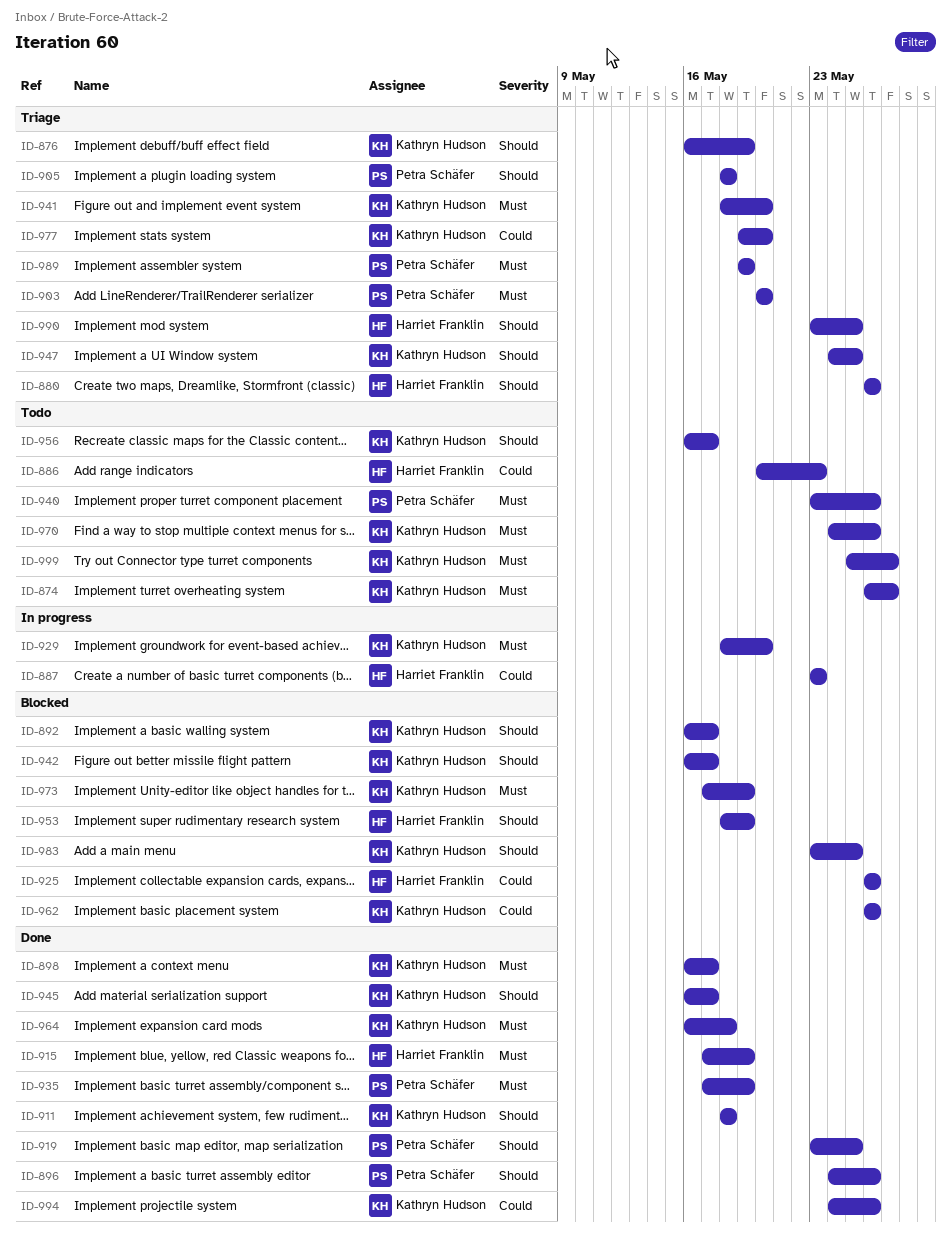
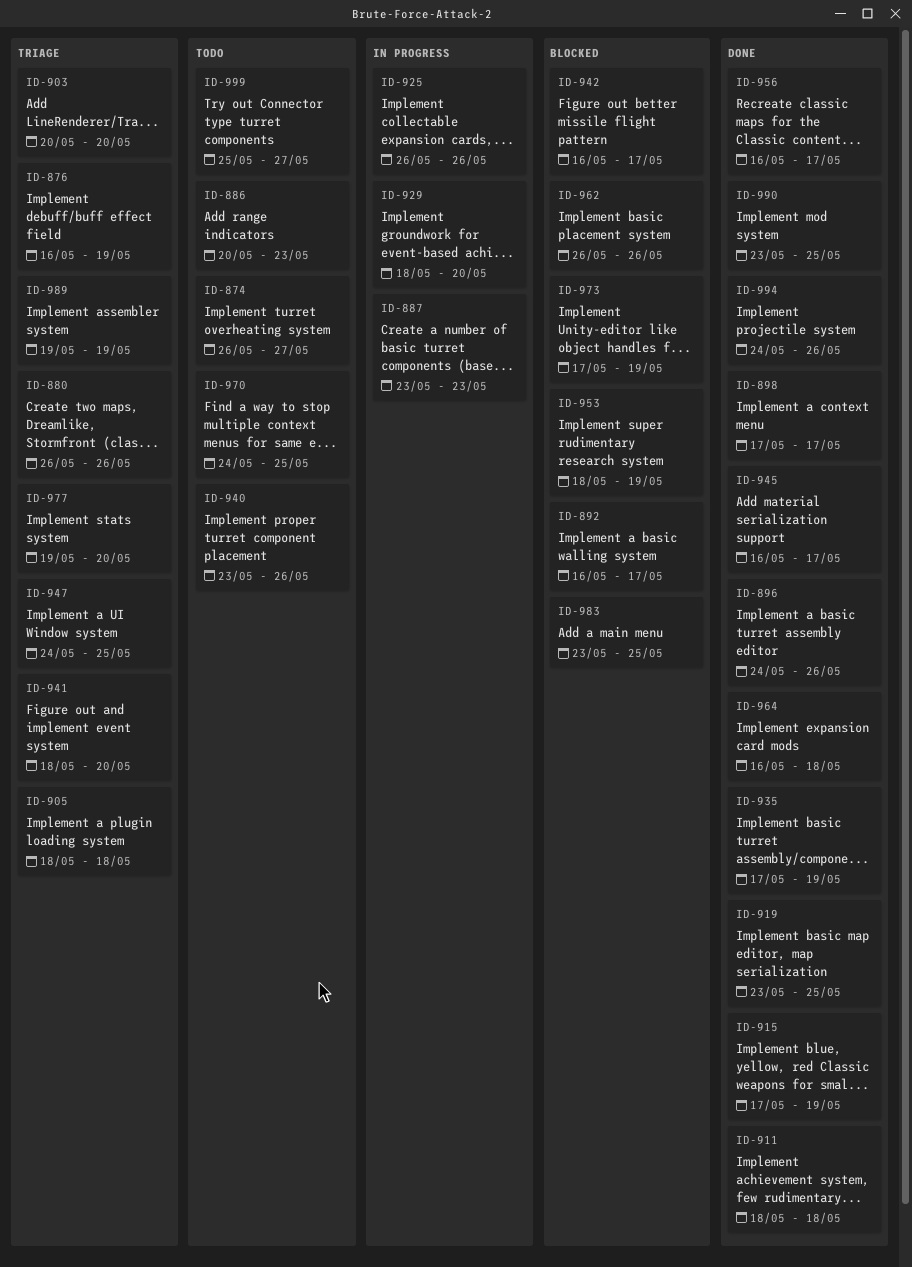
ID-898, start: May 16 -> May 17
ID-925, status: Blocked -> In progress
ID-956, status: Todo -> Done
ID-970, due: May 26 -> May 25
ID-990, status: Triage -> Done

